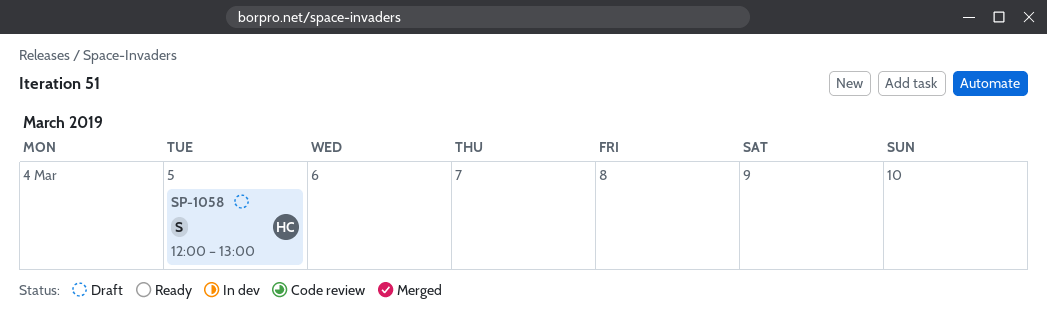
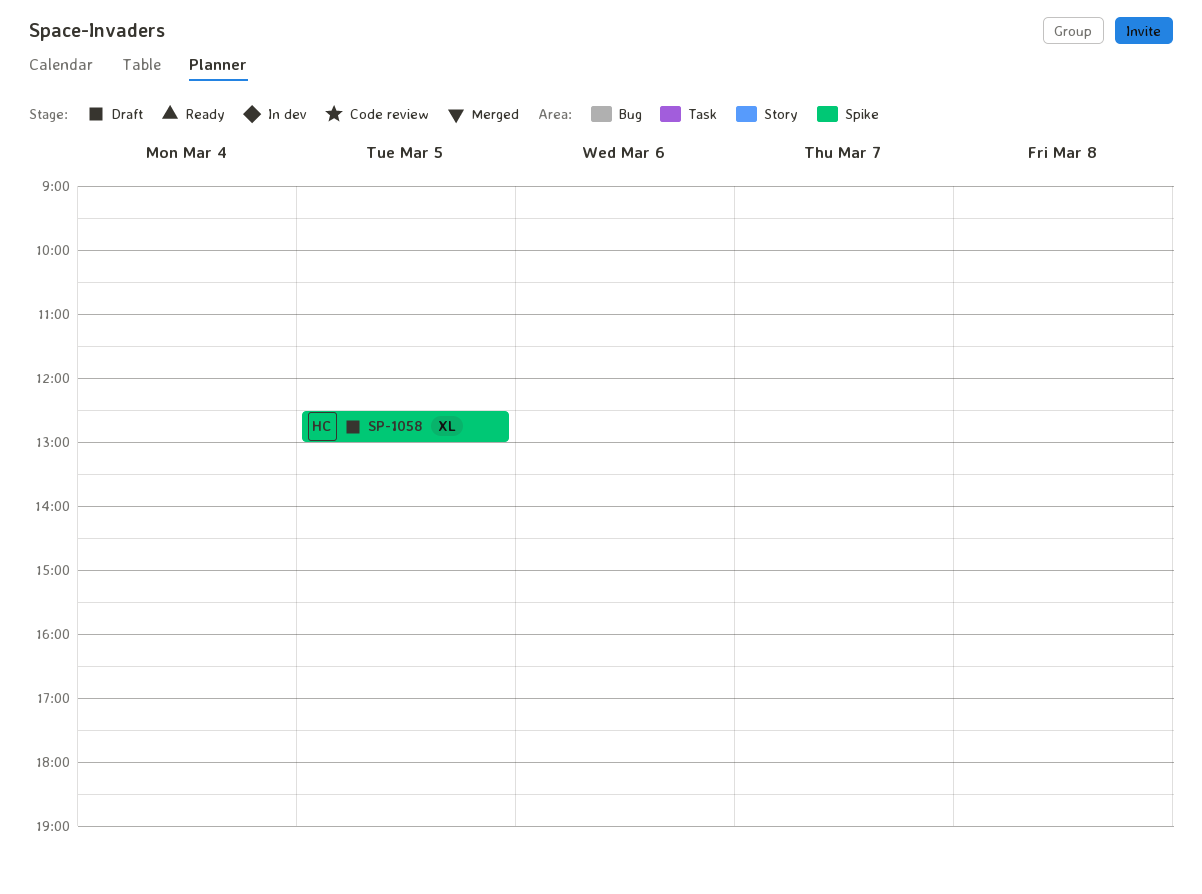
SP-1058, estimate: S -> XL
SP-1058, begins: 12:00 -> 12:30

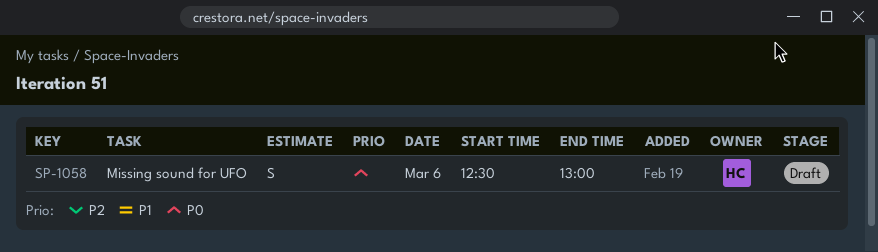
SP-1058, estimate: XL -> S
SP-1058, day: Mar 5 -> Mar 6

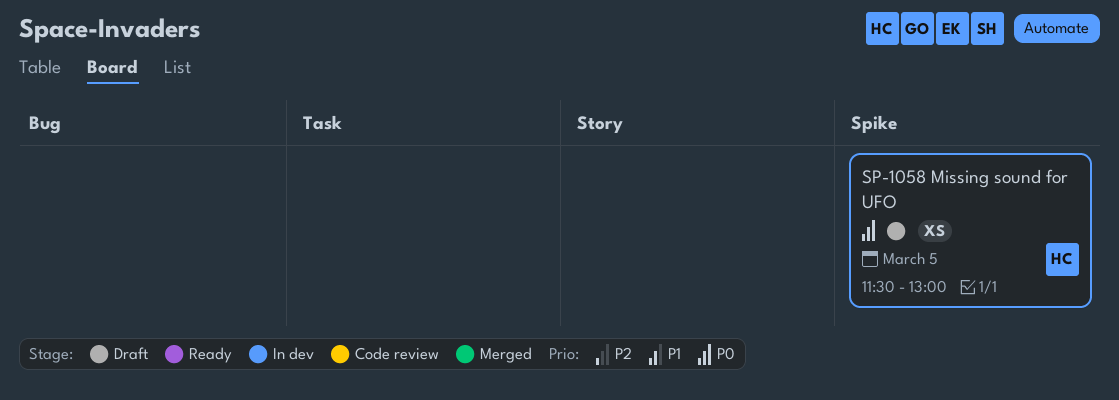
SP-1058, estimate: S -> XS
SP-1058, day: Mar 6 -> Mar 5
SP-1058, begins: 12:30 -> 11:30

